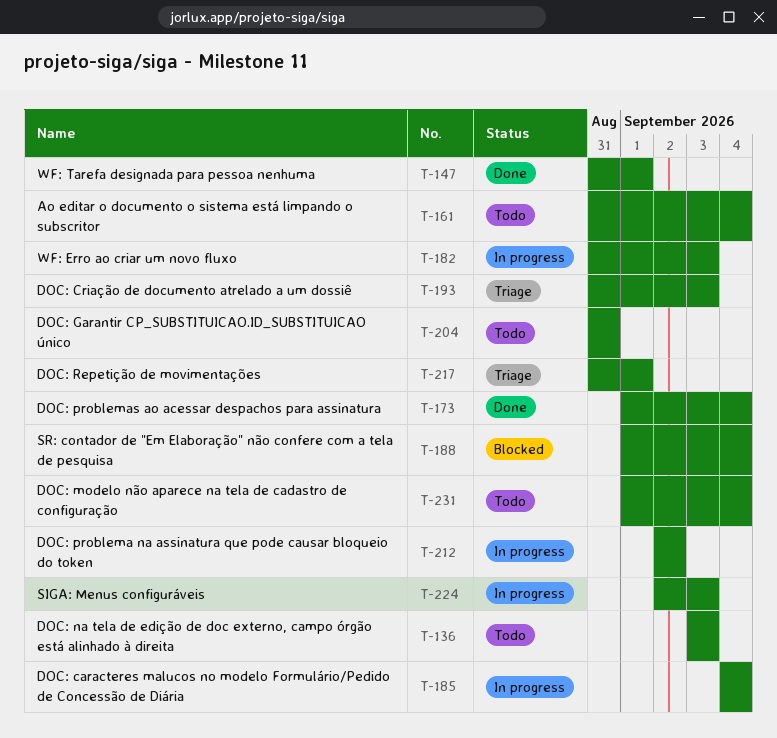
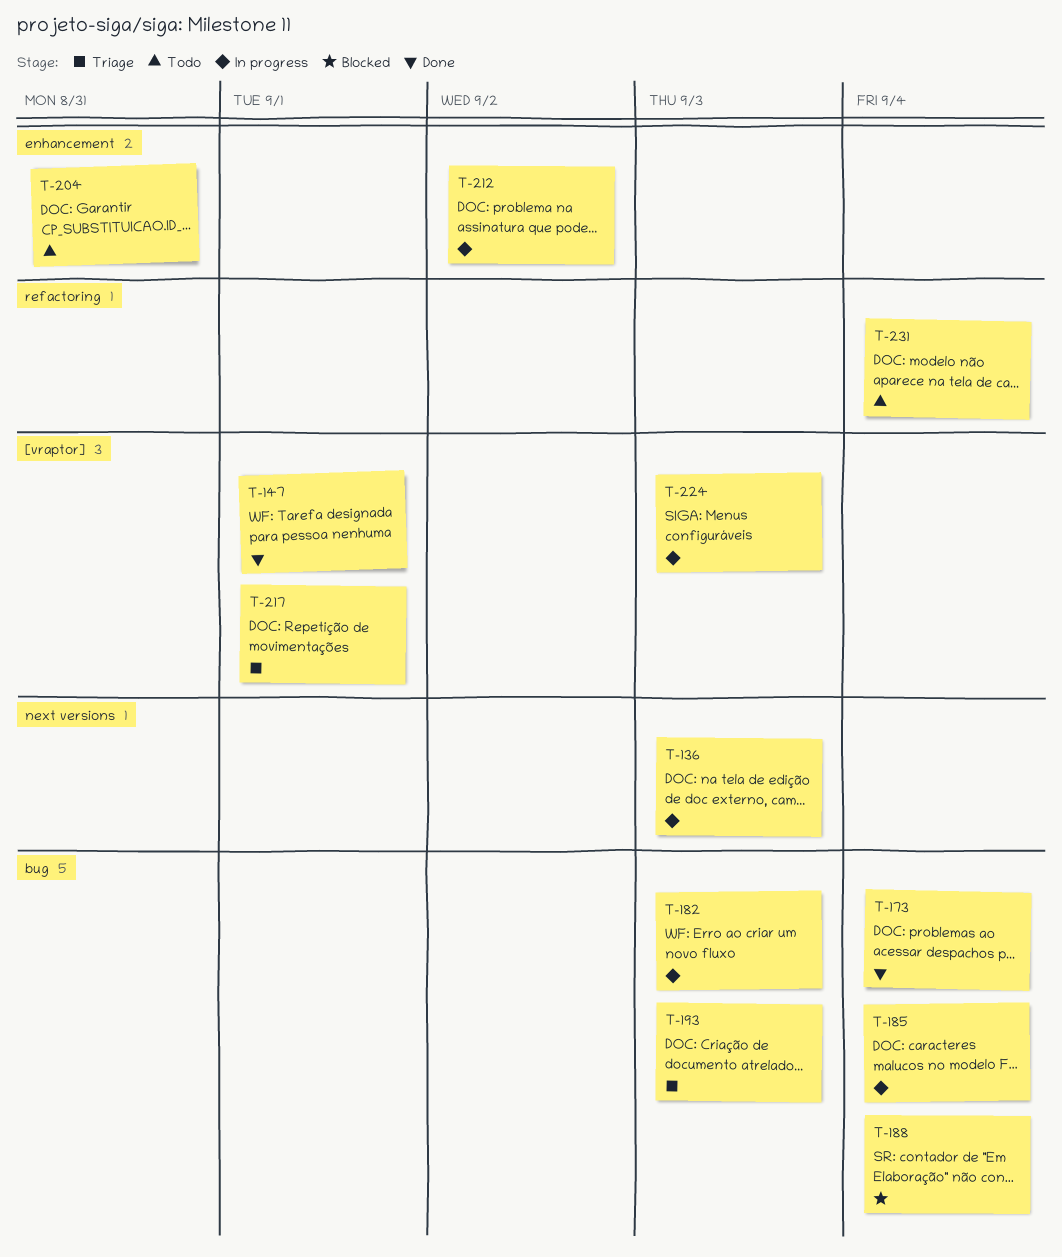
T-136, status: Todo -> In progress
T-161: present -> none

